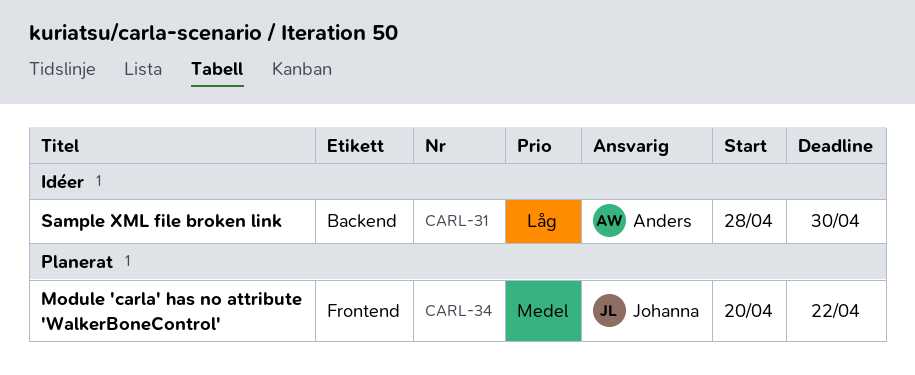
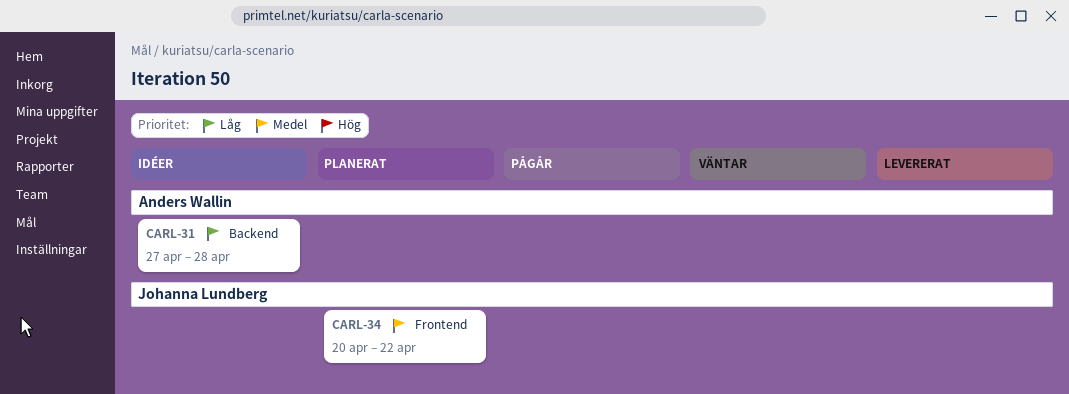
CARL-31, start: Apr 28 -> Apr 27
CARL-31, due: Apr 30 -> Apr 28

